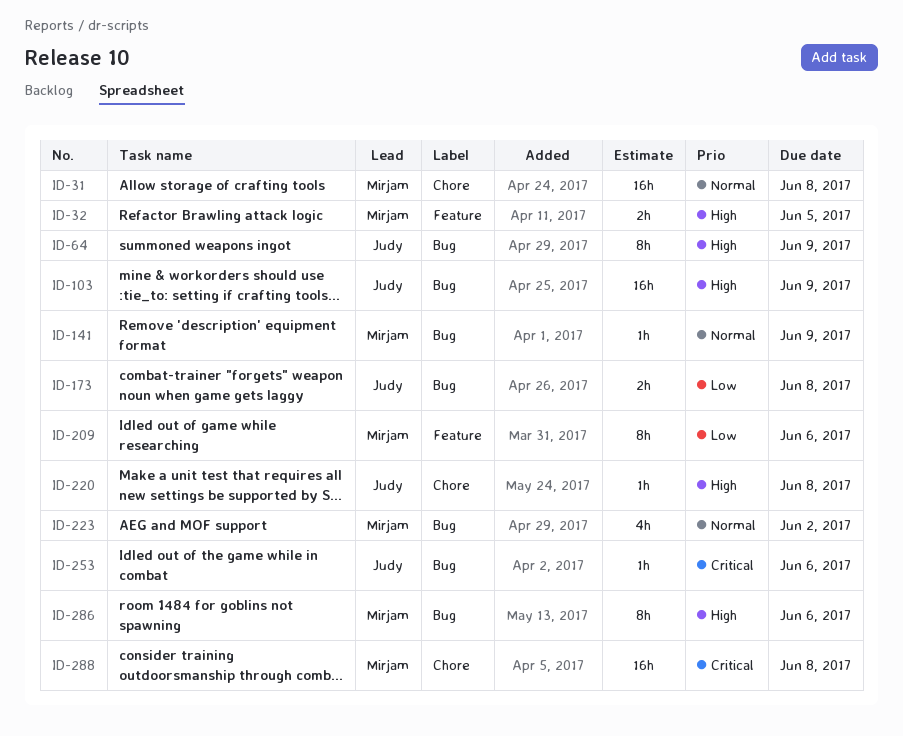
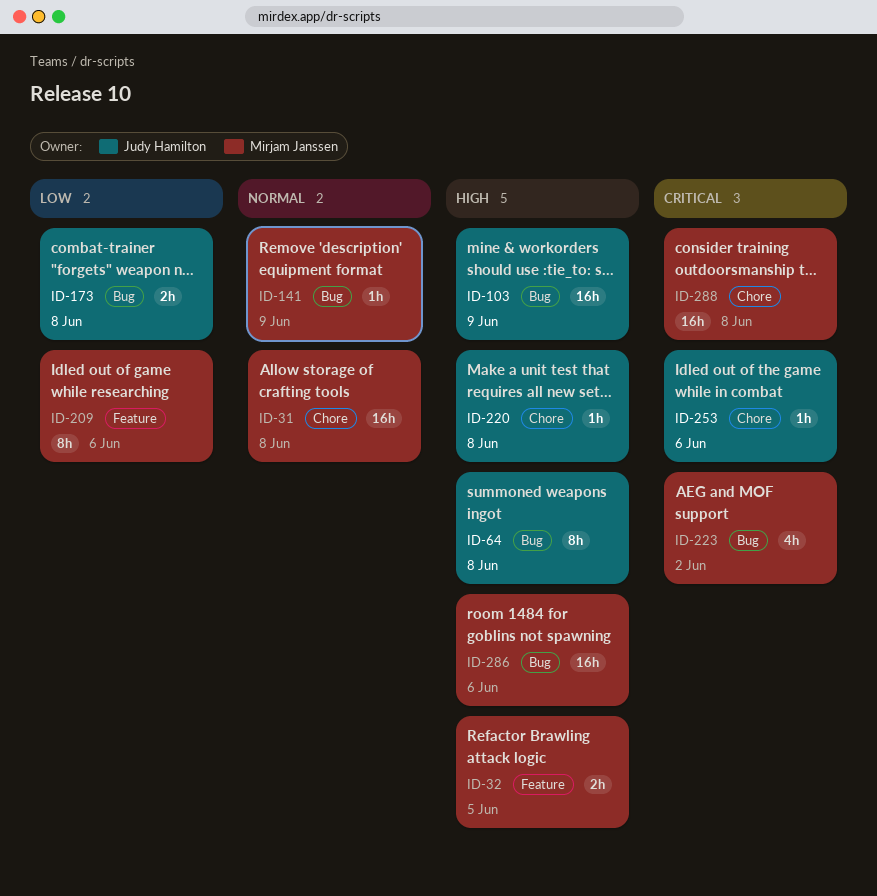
ID-64, due: Jun 9 -> Jun 8
ID-223, priority: Normal -> Critical
ID-253, label: Bug -> Chore
ID-286, estimate: 8h -> 16h

